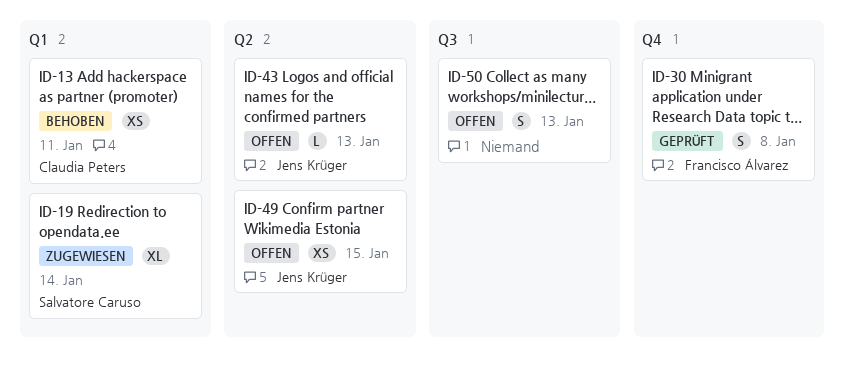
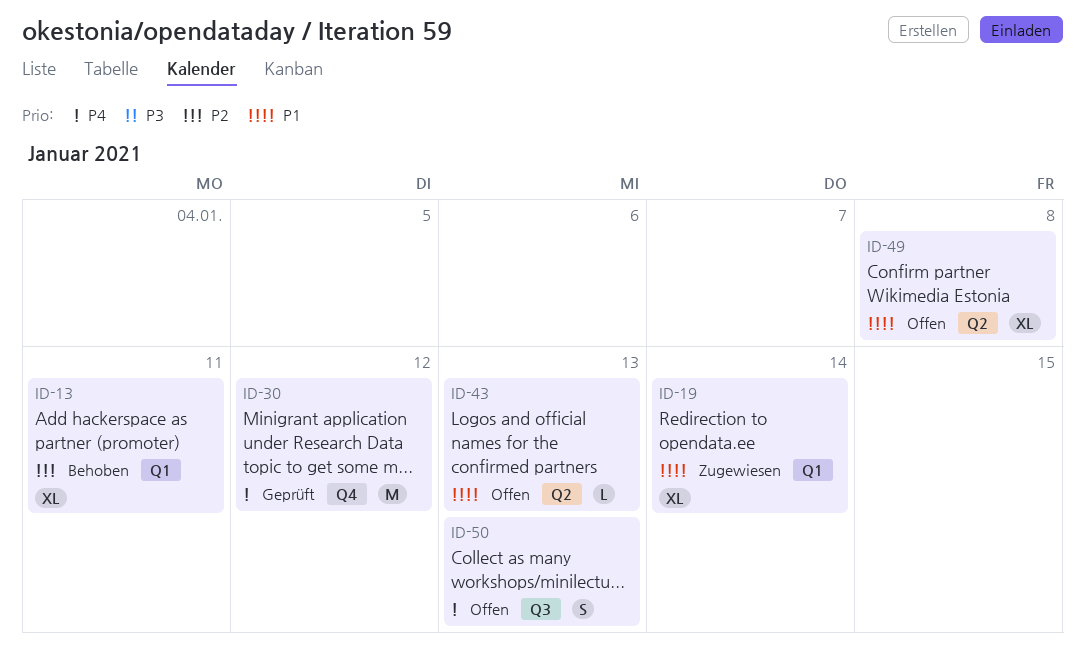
ID-13, estimate: XS -> XL
ID-30, estimate: S -> M
ID-30, due: Jan 8 -> Jan 12
ID-49, estimate: XS -> XL
ID-49, due: Jan 15 -> Jan 8

